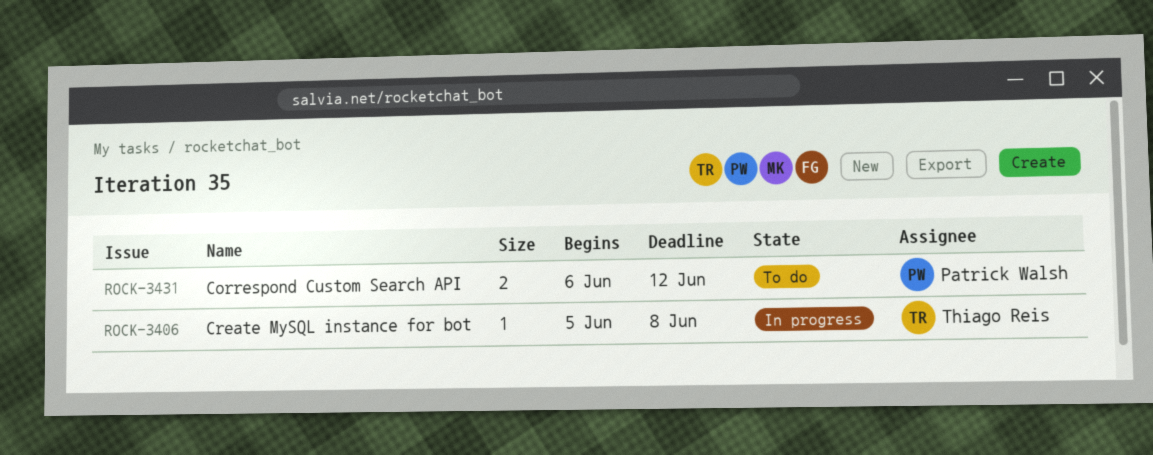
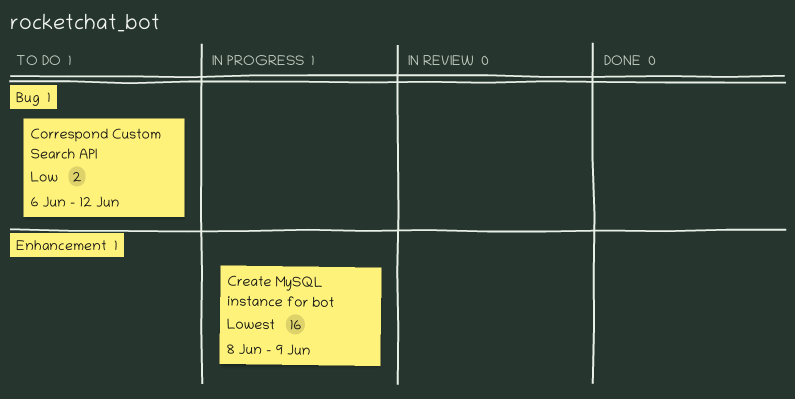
Create MySQL instance for bot, estimate: 1 -> 16
Create MySQL instance for bot, start: Jun 5 -> Jun 8
Create MySQL instance for bot, due: Jun 8 -> Jun 9

